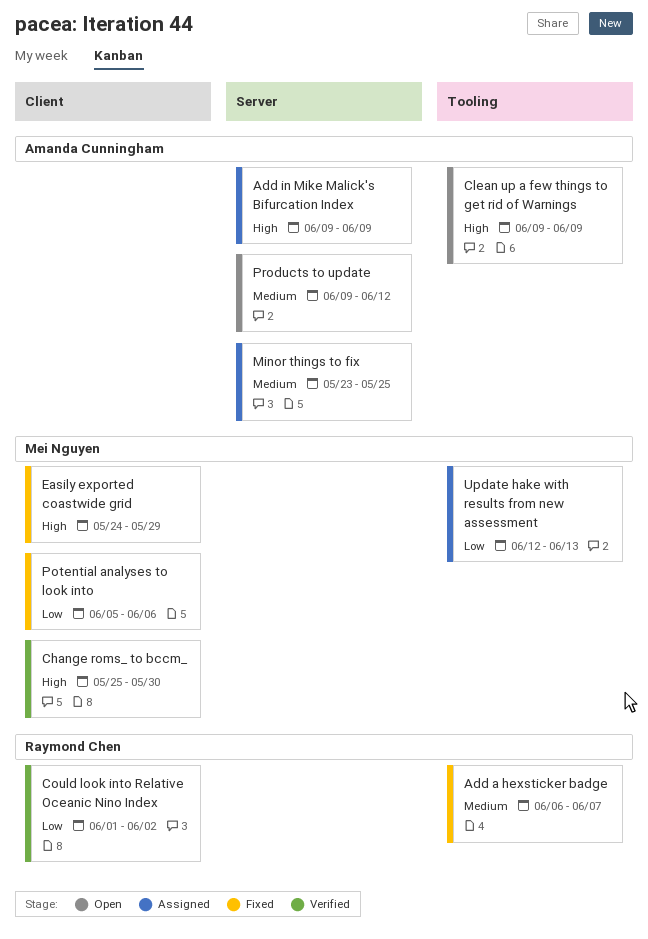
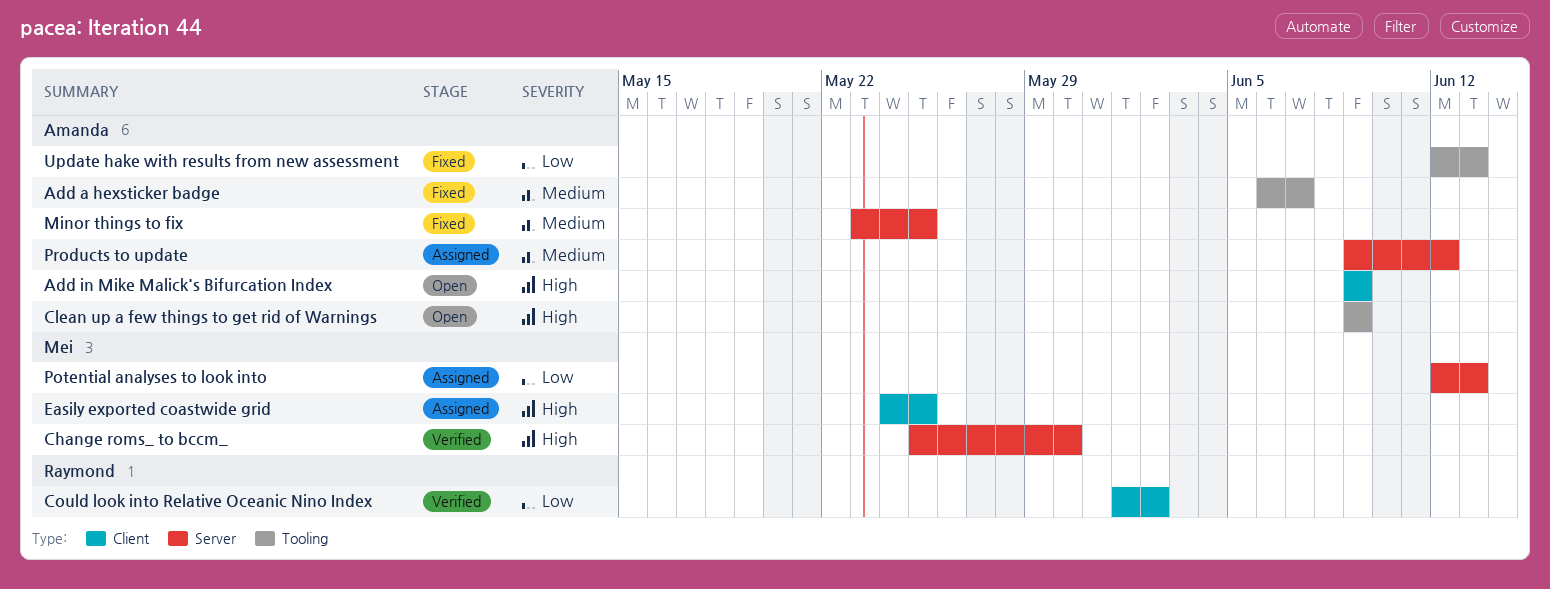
Add a hexsticker badge, owner: Raymond Chen -> Amanda Cunningham
Add in Mike Malick's Bifurcation Index, status: Assigned -> Open
Add in Mike Malick's Bifurcation Index, label: Server -> Client
Change roms_ to bccm_, label: Client -> Server
Easily exported coastwide grid, status: Fixed -> Assigned
Easily exported coastwide grid, due: May 29 -> May 25
Minor things to fix, status: Assigned -> Fixed
Potential analyses to look into, status: Fixed -> Assigned
Potential analyses to look into, label: Client -> Server
Potential analyses to look into, start: Jun 5 -> Jun 12
Potential analyses to look into, due: Jun 6 -> Jun 13
Products to update, status: Open -> Assigned
Update hake with results from new assessment, status: Assigned -> Fixed
Update hake with results from new assessment, owner: Mei Nguyen -> Amanda Cunningham

